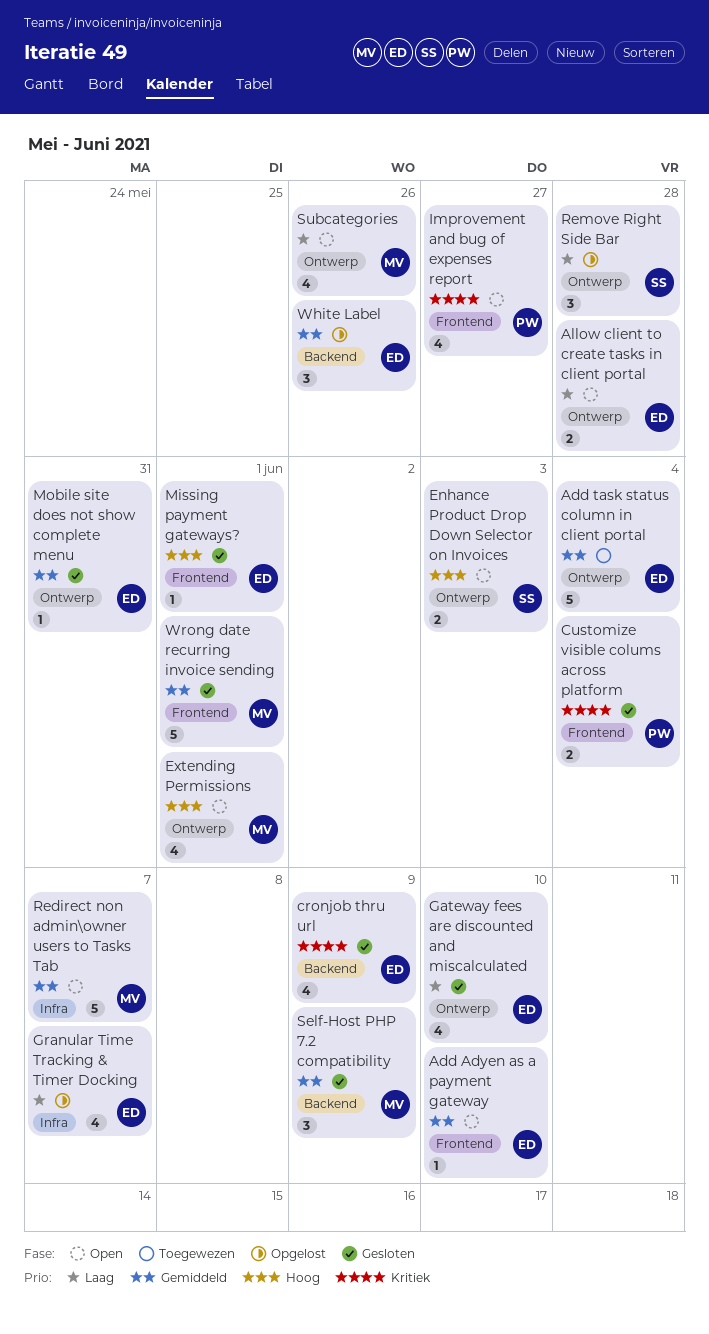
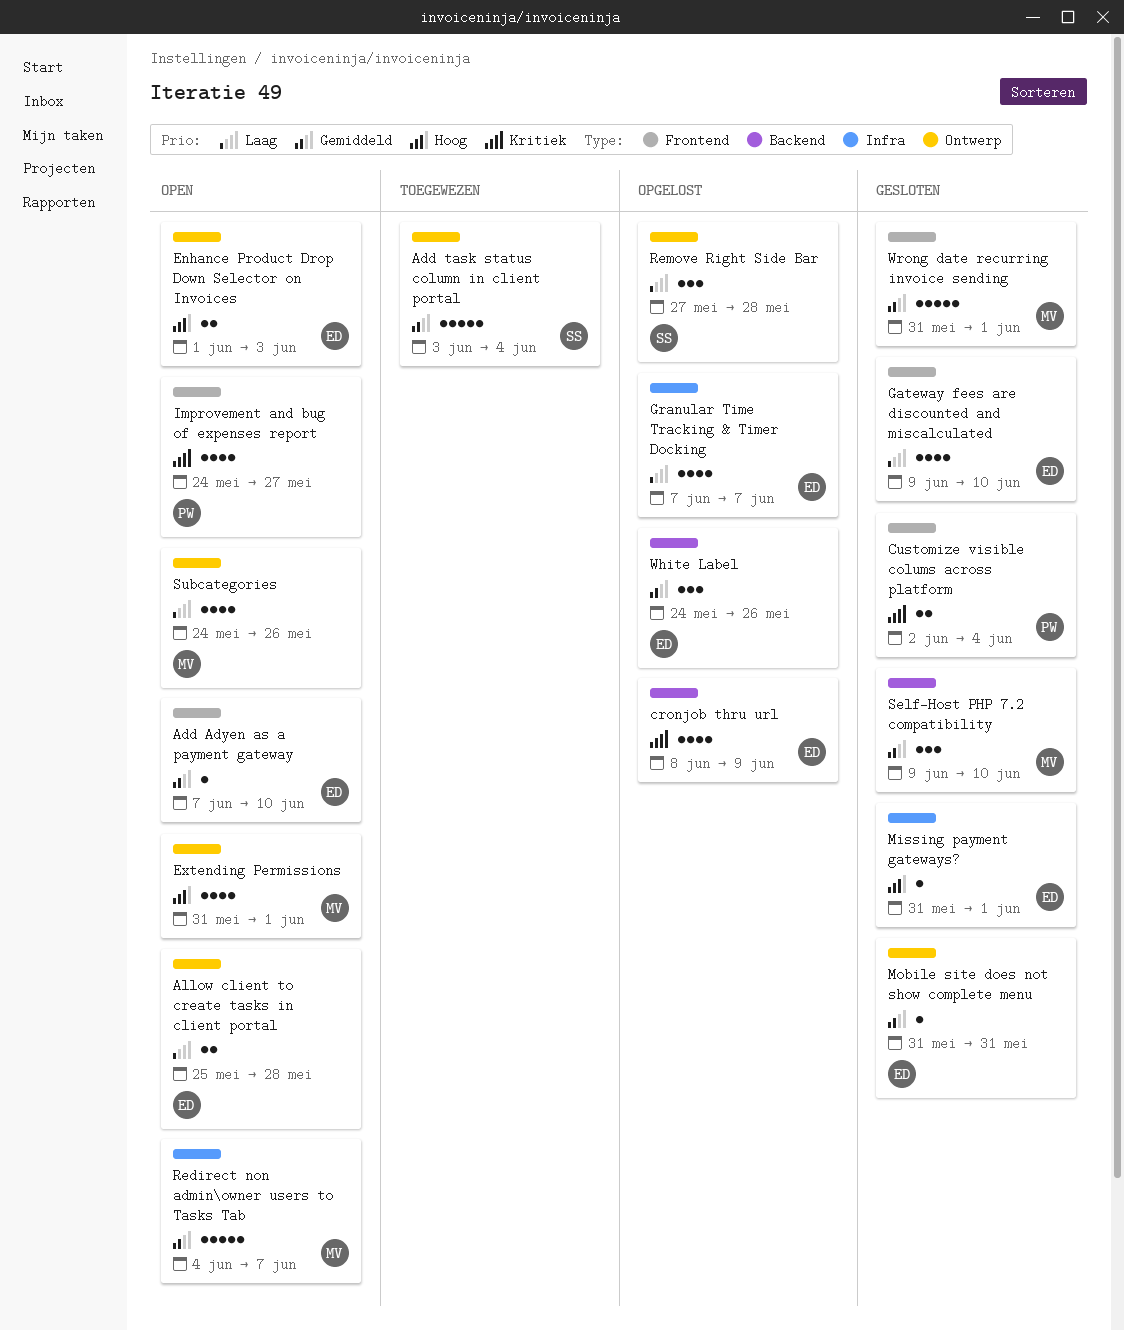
Add task status column in client portal, owner: ED -> SS
cronjob thru url, status: Gesloten -> Opgelost
Enhance Product Drop Down Selector on Invoices, owner: SS -> ED
Gateway fees are discounted and miscalculated, label: Ontwerp -> Frontend
Missing payment gateways?, label: Frontend -> Infra
Self-Host PHP 7.2 compatibility, due: Jun 9 -> Jun 10

